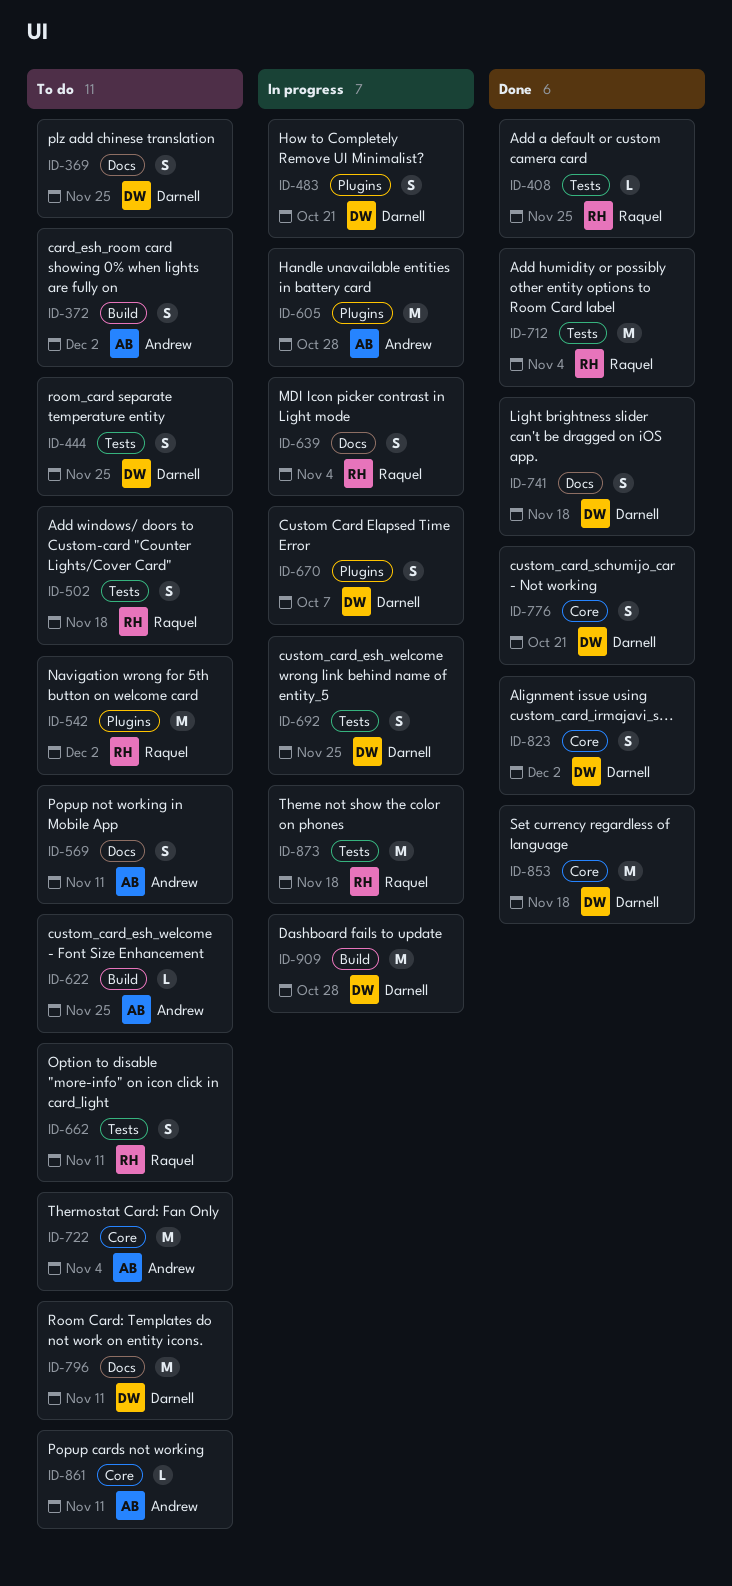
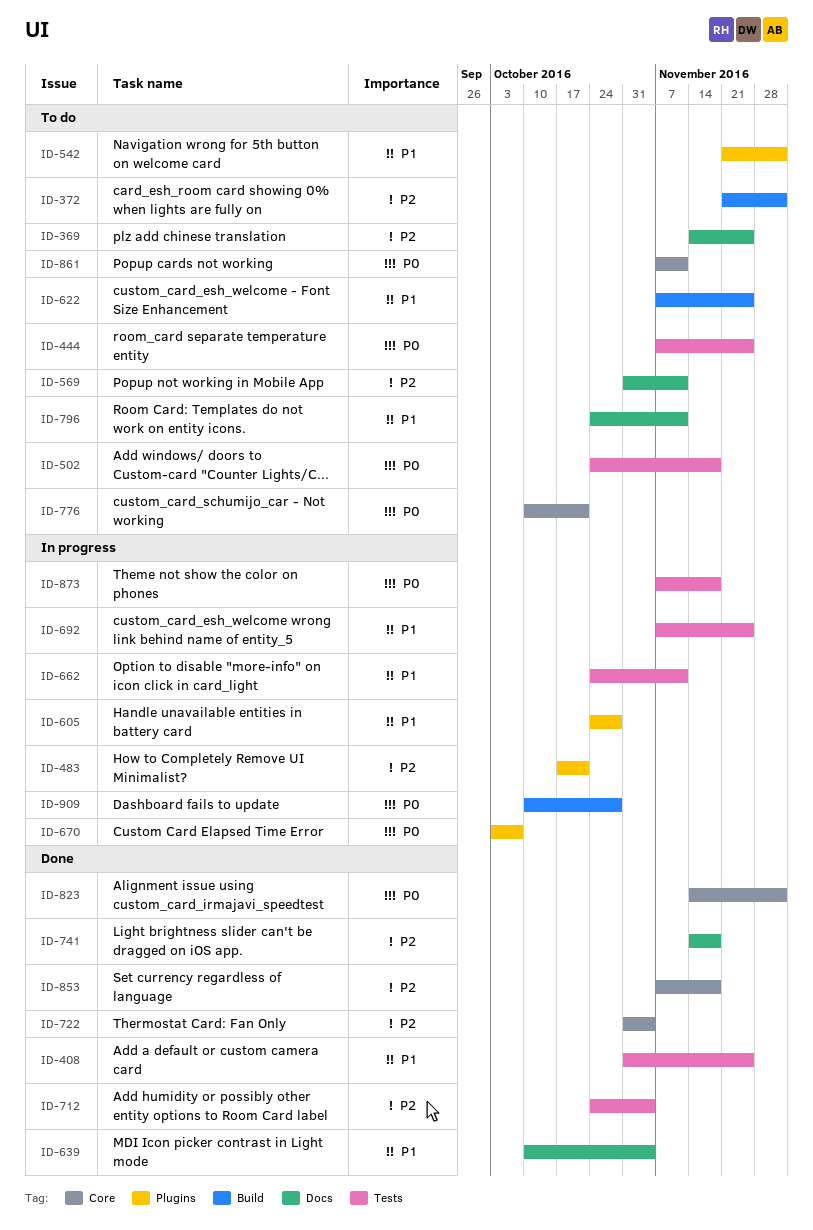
ID-639, status: In progress -> Done
ID-662, status: To do -> In progress
ID-722, status: To do -> Done
ID-776, status: Done -> To do

